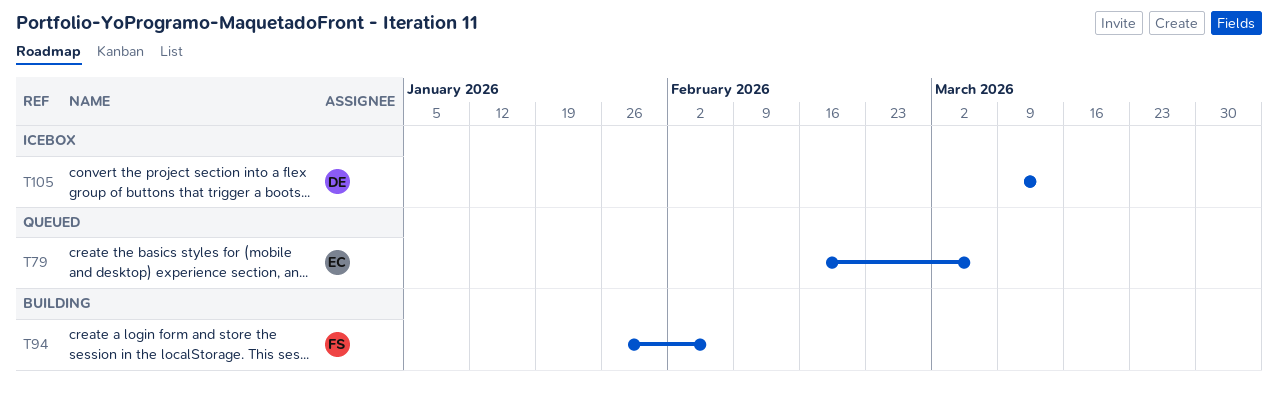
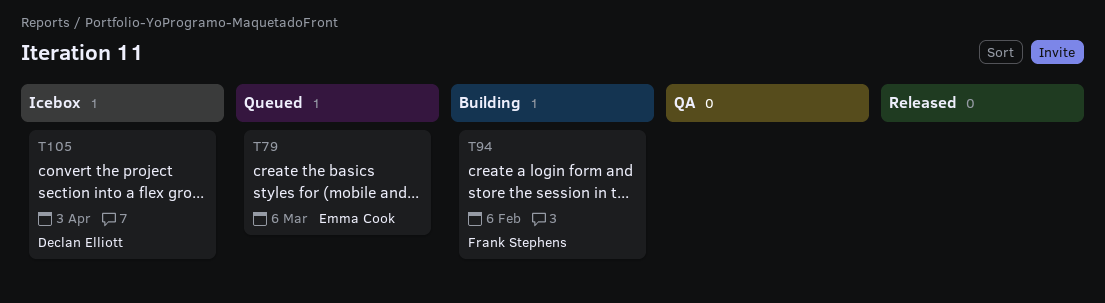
T105, due: Mar 13 -> Apr 3

